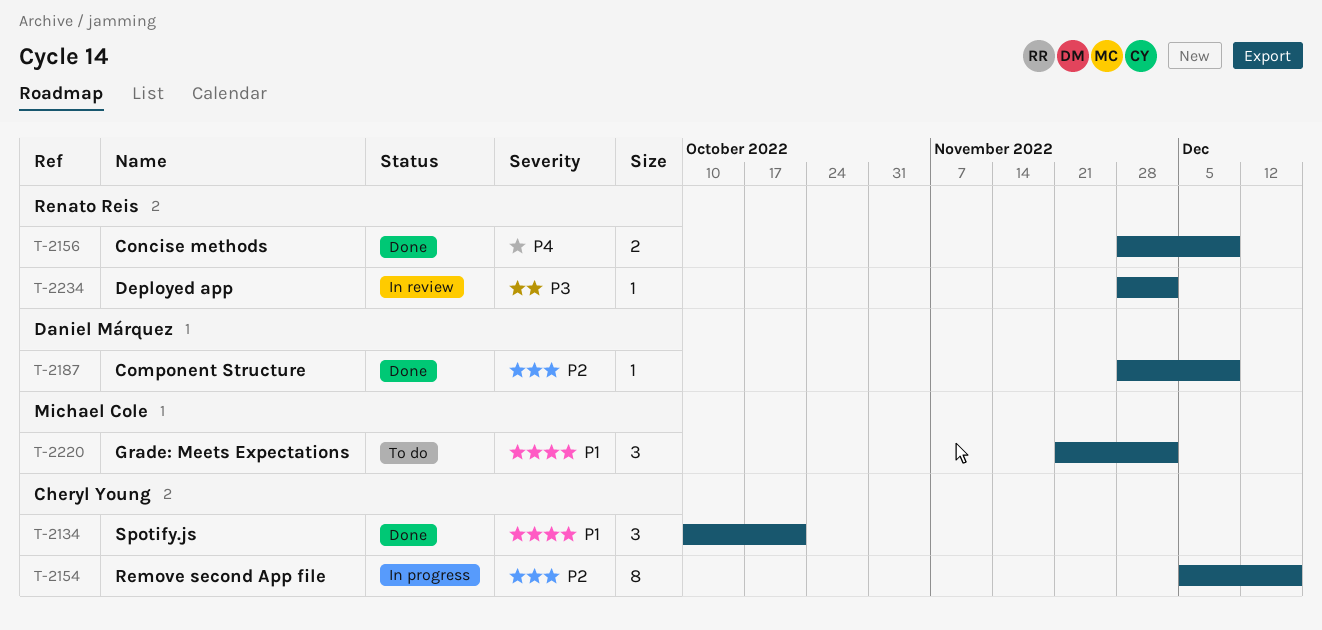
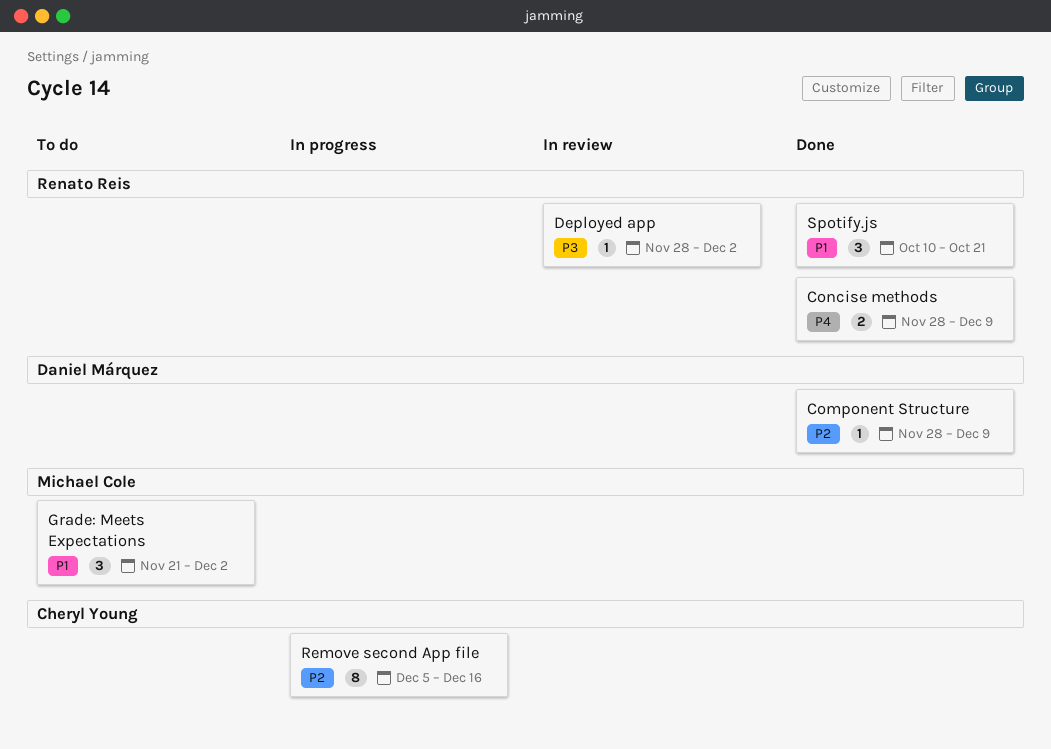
Spotify.js, owner: Cheryl Young -> Renato Reis

